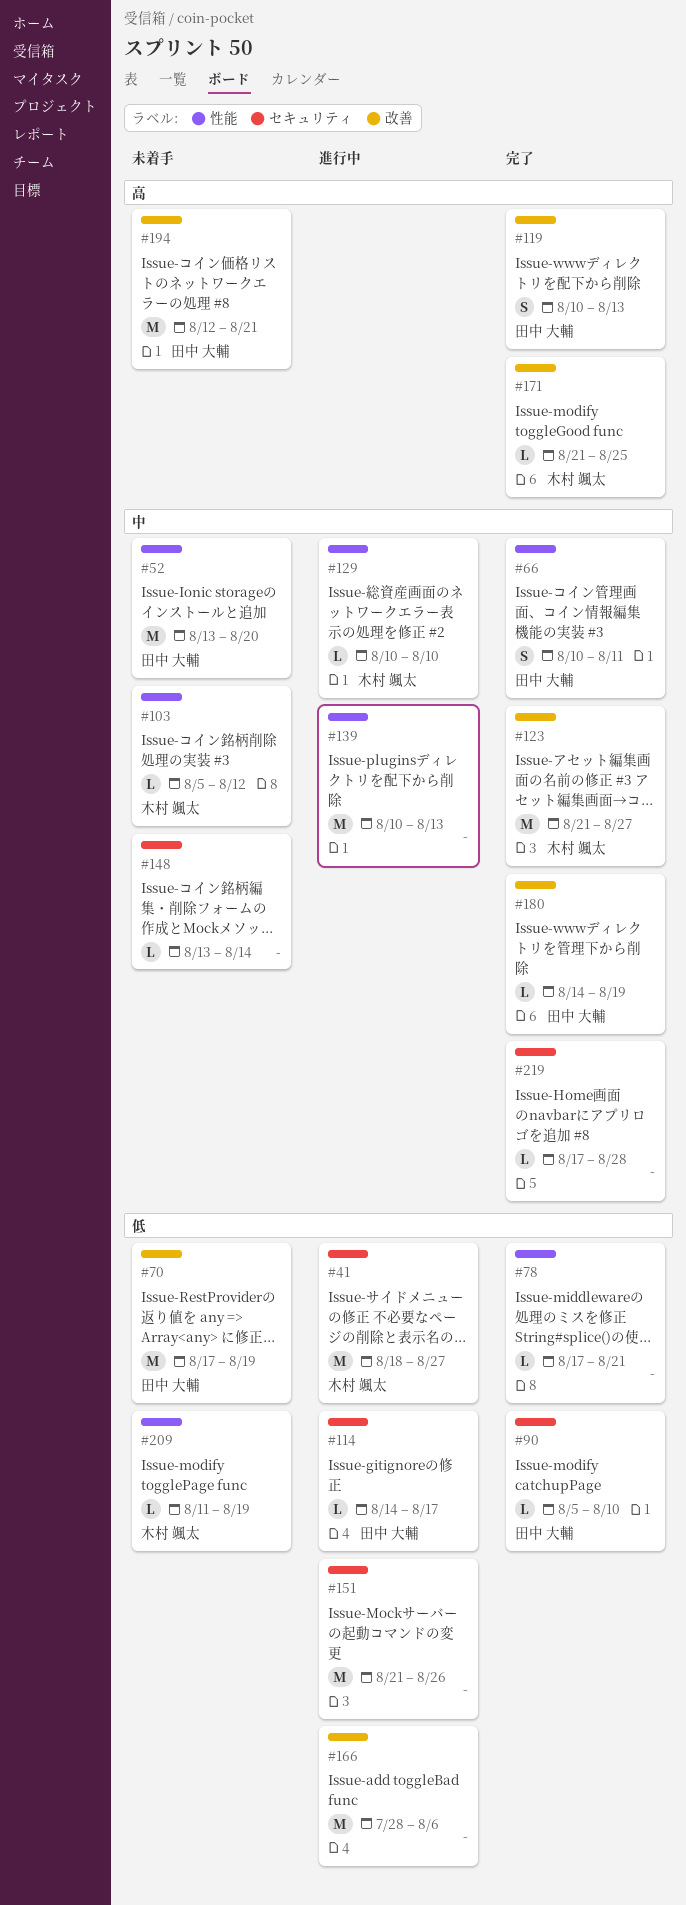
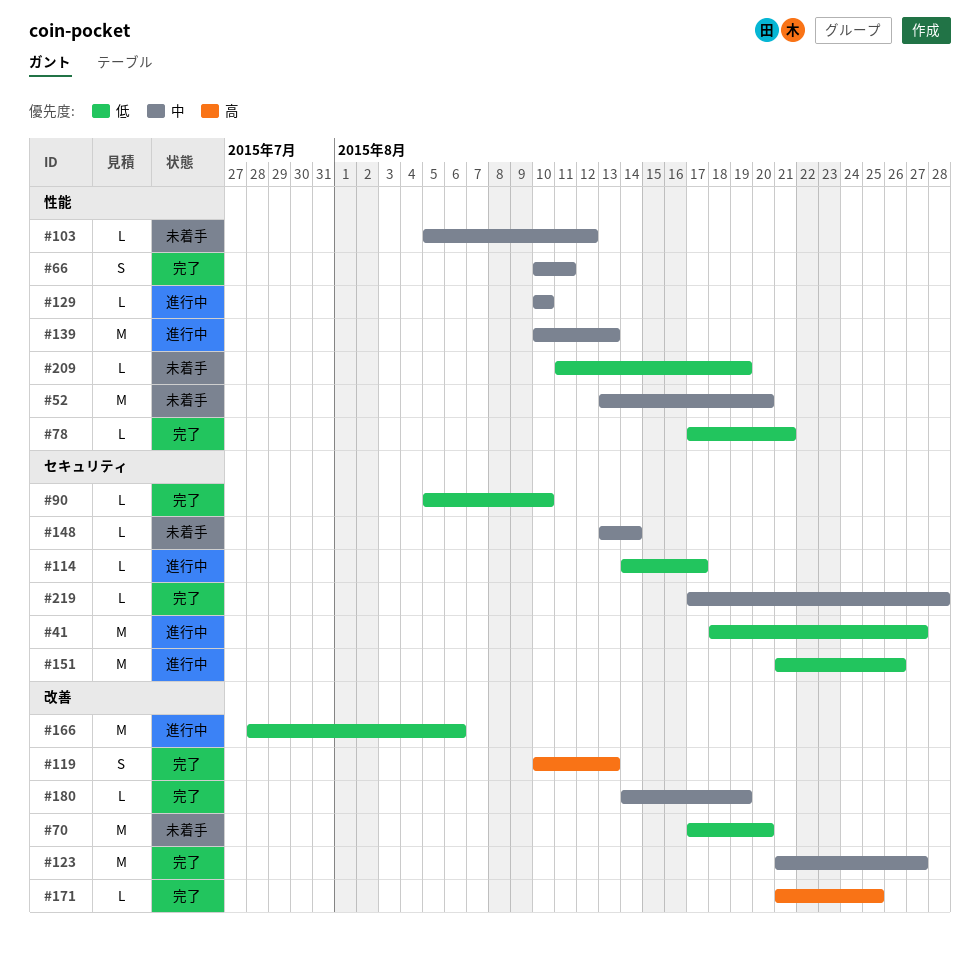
#70, due: Aug 19 -> Aug 20
#194: present -> none

